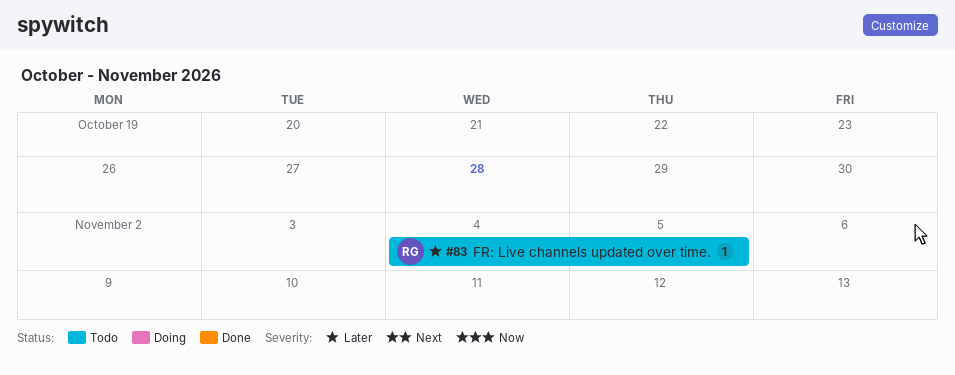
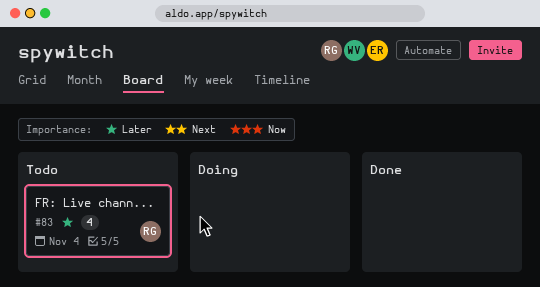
#83, estimate: 1 -> 4
#83, due: Nov 5 -> Nov 4

